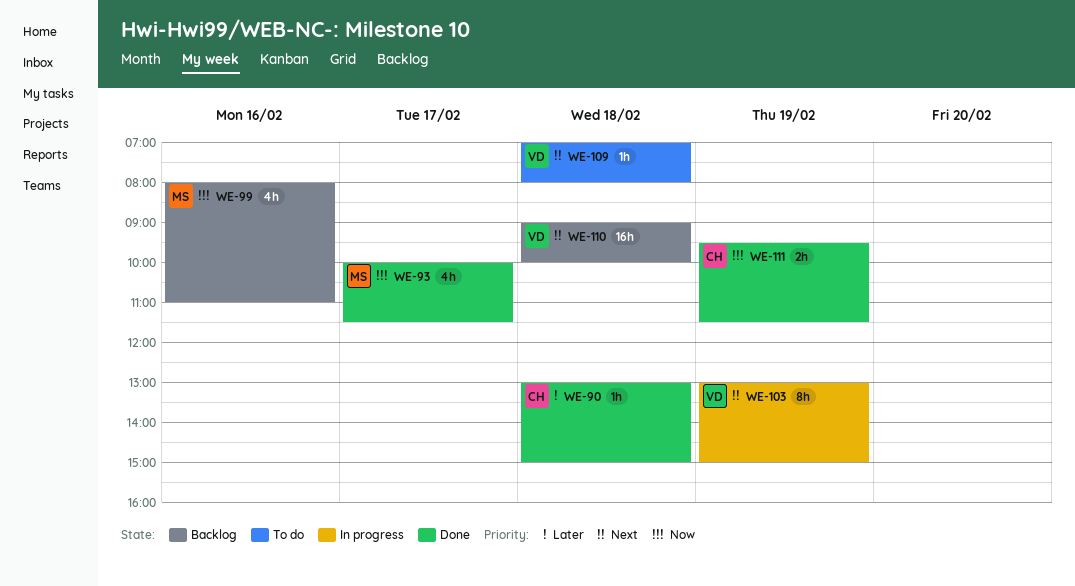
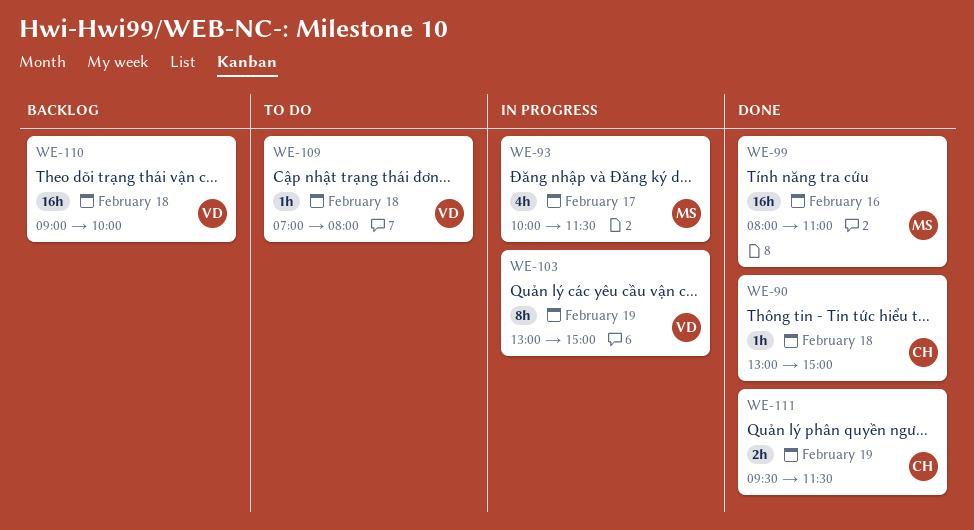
WE-93, status: Done -> In progress
WE-99, status: Backlog -> Done
WE-99, estimate: 4h -> 16h

